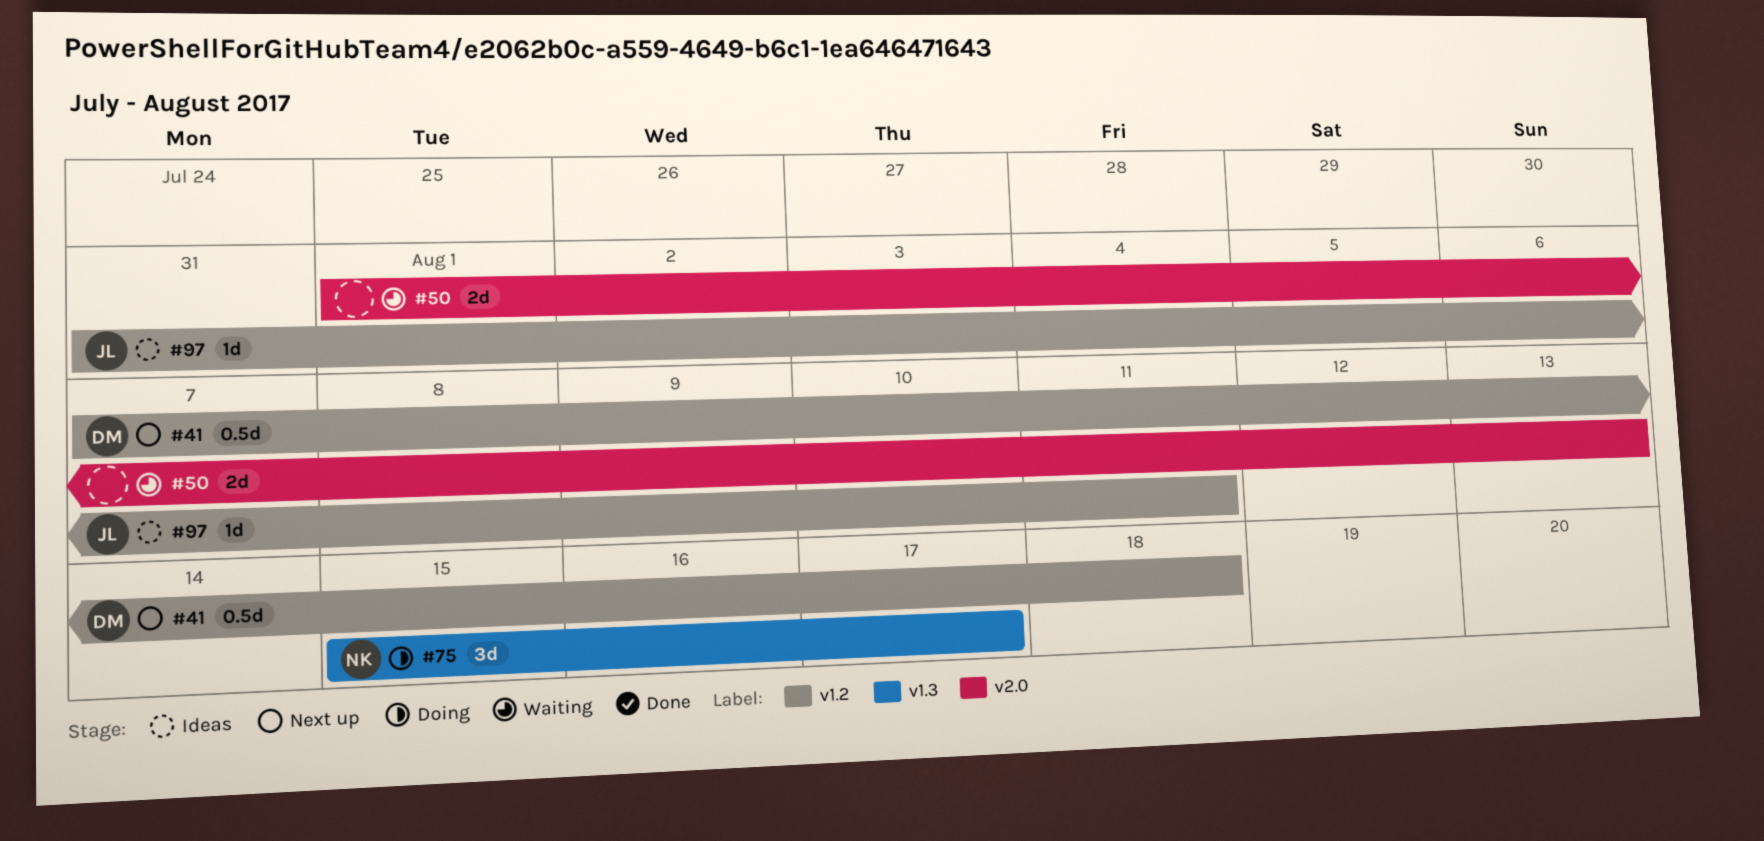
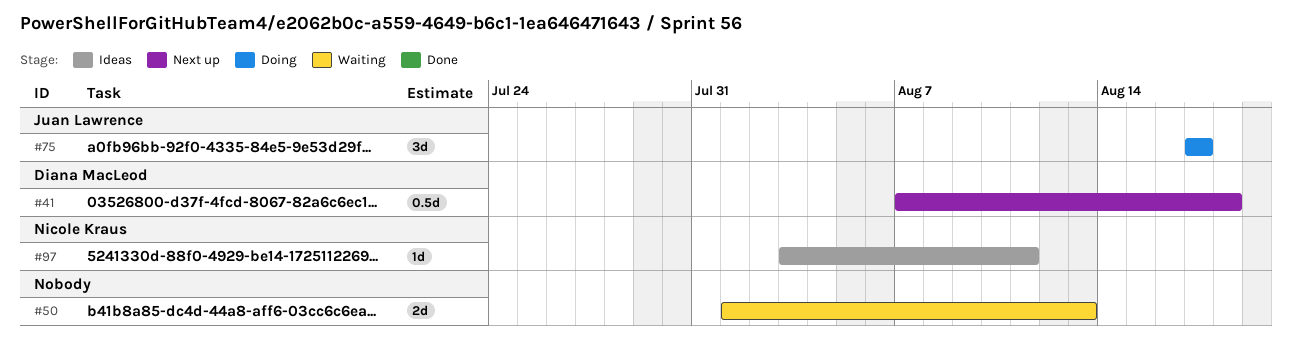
#75, owner: Nicole Kraus -> Juan Lawrence
#75, start: Aug 15 -> Aug 17
#97, owner: Juan Lawrence -> Nicole Kraus
#97, start: Jul 31 -> Aug 3

